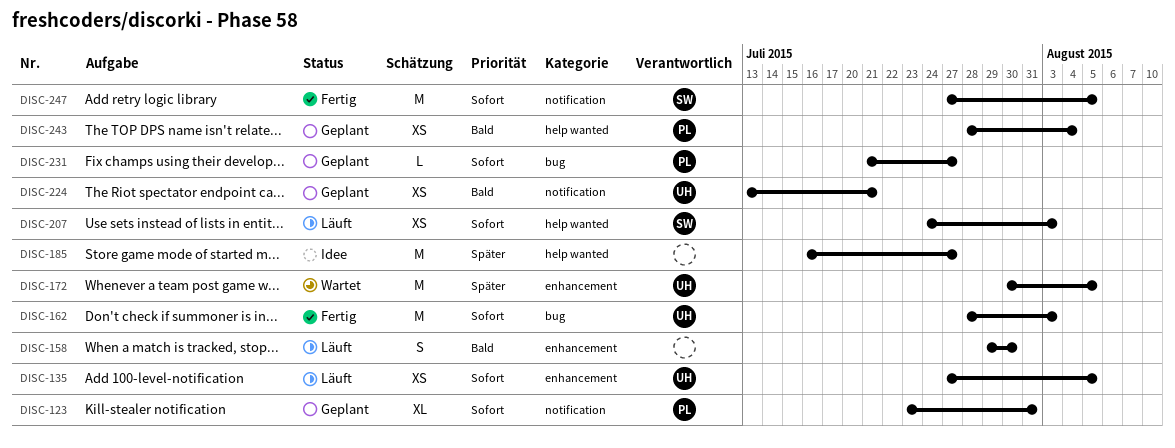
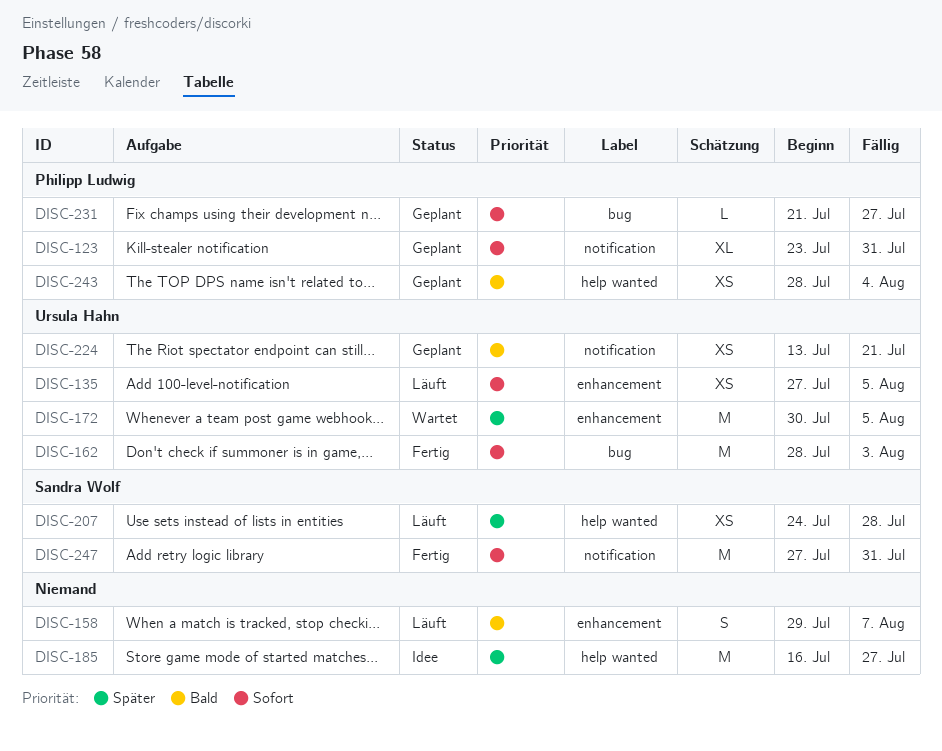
DISC-158, due: Jul 30 -> Aug 7
DISC-207, priority: Sofort -> Später
DISC-207, due: Aug 3 -> Jul 28
DISC-247, due: Aug 5 -> Jul 31

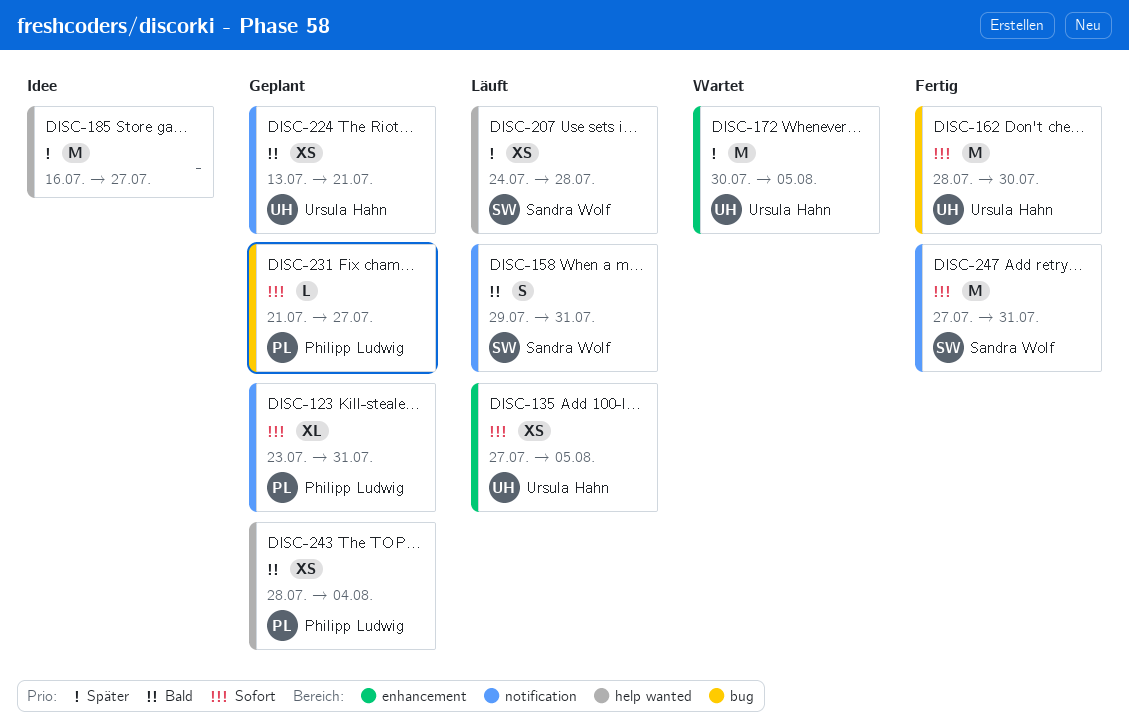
DISC-158, owner: none -> Sandra Wolf
DISC-158, label: enhancement -> notification
DISC-158, due: Aug 7 -> Jul 31
DISC-162, due: Aug 3 -> Jul 30

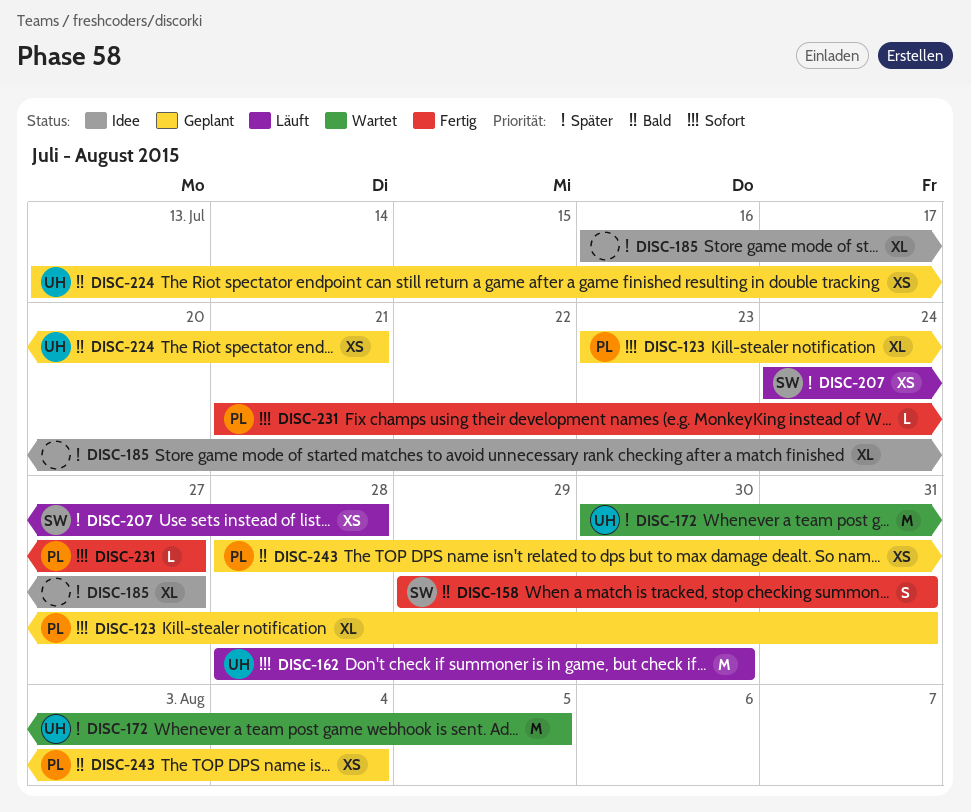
DISC-135: present -> none
DISC-158, status: Läuft -> Fertig
DISC-162, status: Fertig -> Läuft
DISC-185, estimate: M -> XL
DISC-231, status: Geplant -> Fertig
DISC-247: present -> none

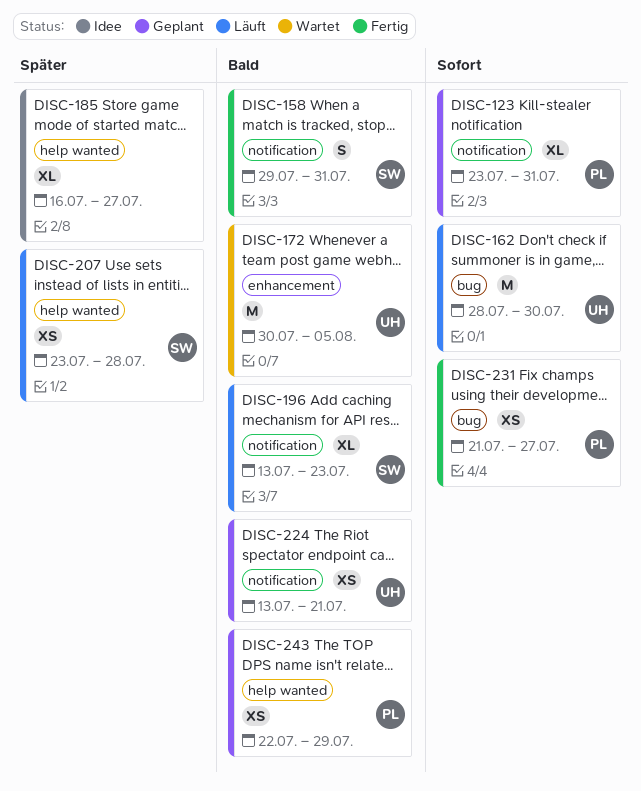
DISC-172, priority: Später -> Bald
DISC-196: none -> present
DISC-207, start: Jul 24 -> Jul 23
DISC-231, estimate: L -> XS
DISC-243, start: Jul 28 -> Jul 22
DISC-243, due: Aug 4 -> Jul 29

